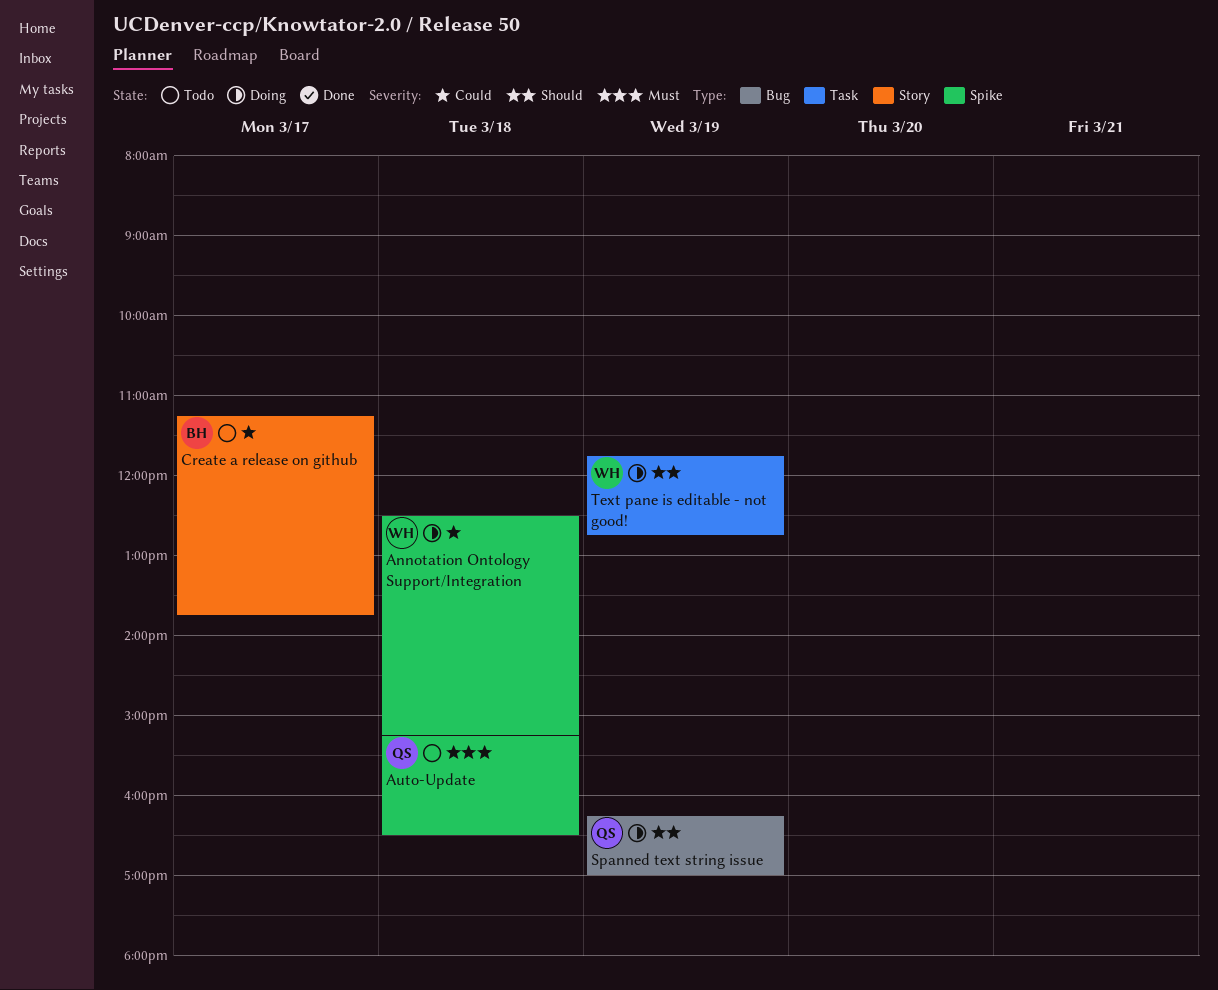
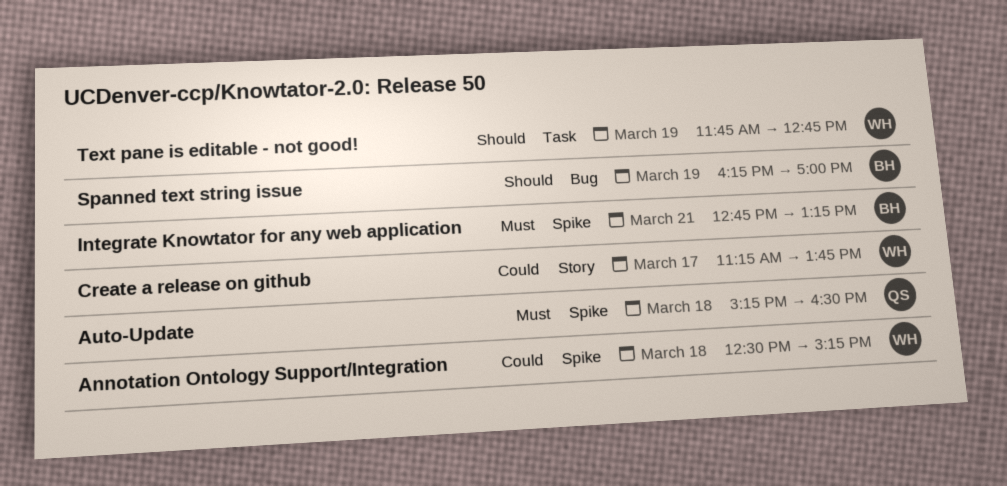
Create a release on github, owner: BH -> WH
Integrate Knowtator for any web application: none -> present
Spanned text string issue, owner: QS -> BH

